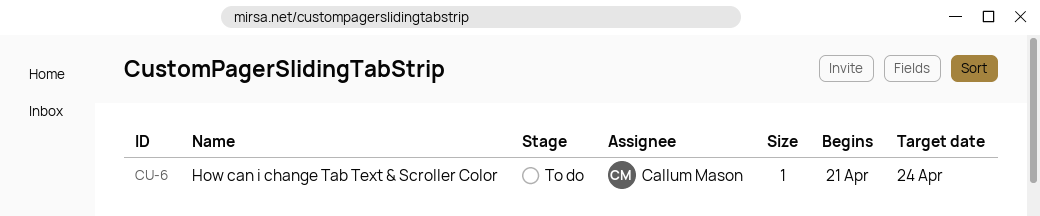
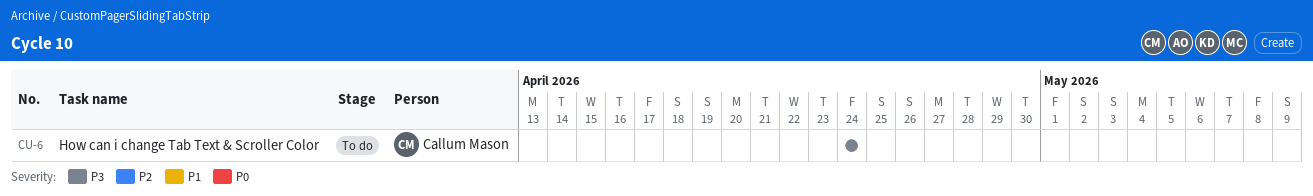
CU-6, start: Apr 21 -> Apr 24

